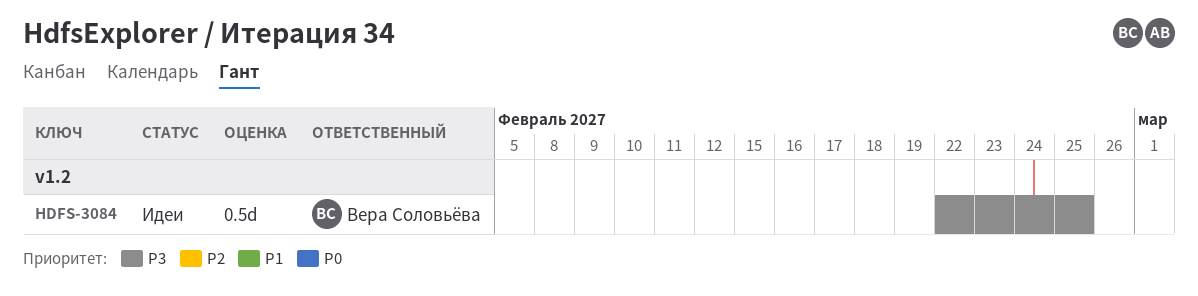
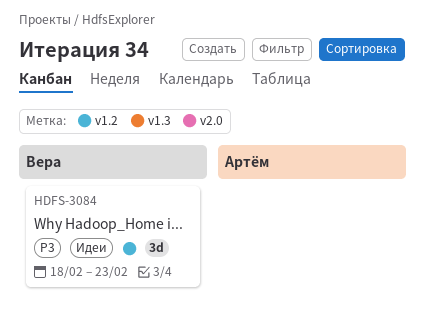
HDFS-3084, estimate: 0.5d -> 3d
HDFS-3084, start: Feb 22 -> Feb 18
HDFS-3084, due: Feb 25 -> Feb 23

